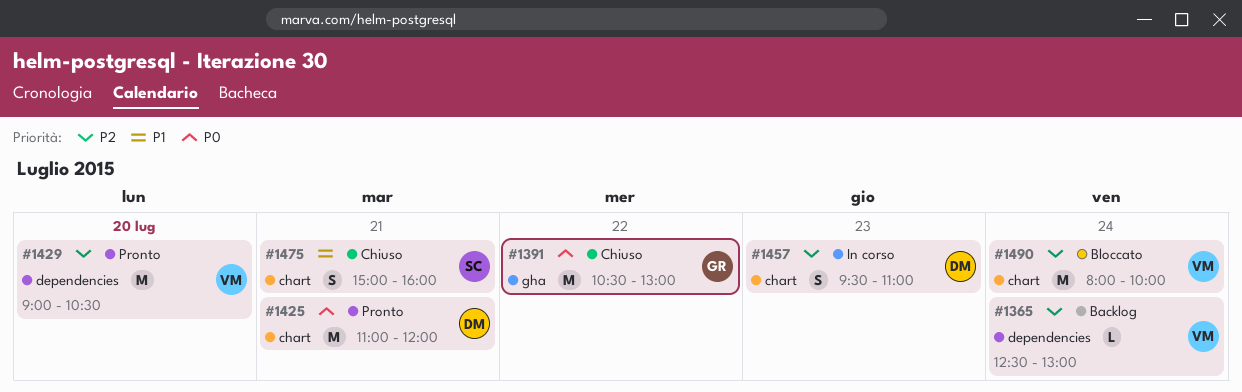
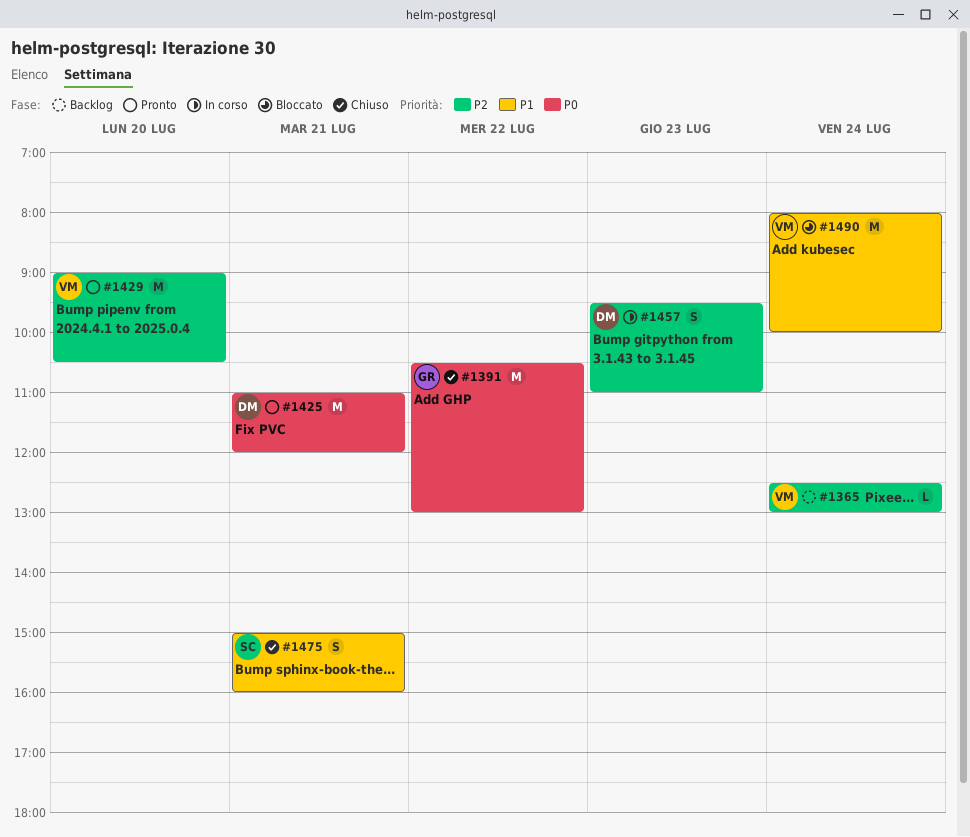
#1490, priority: P2 -> P1

